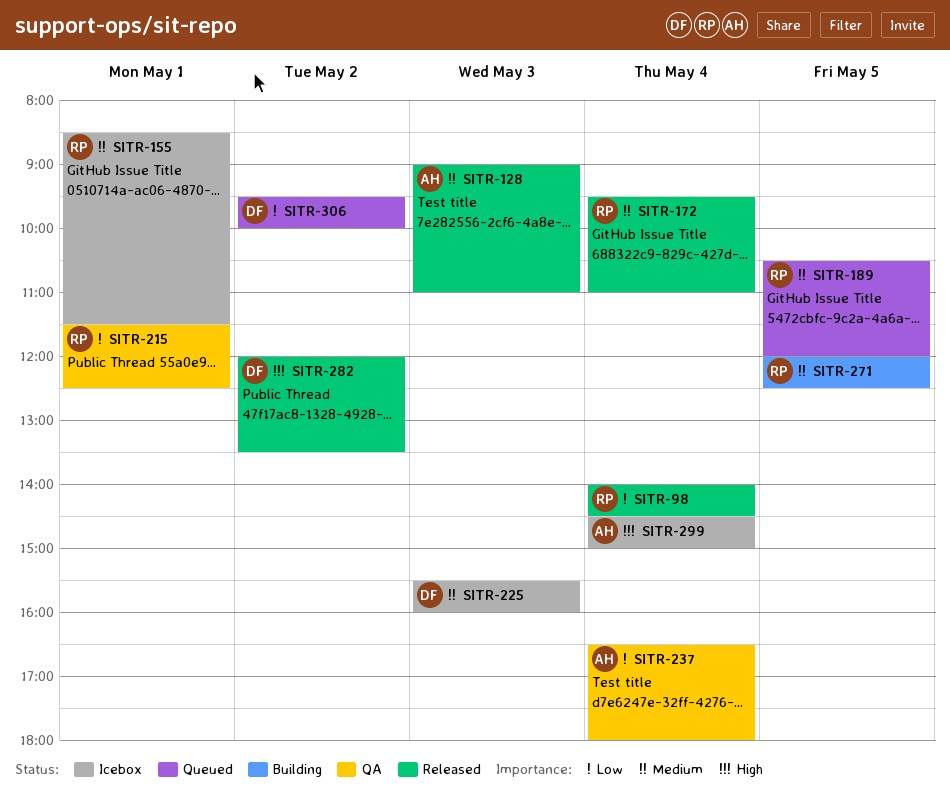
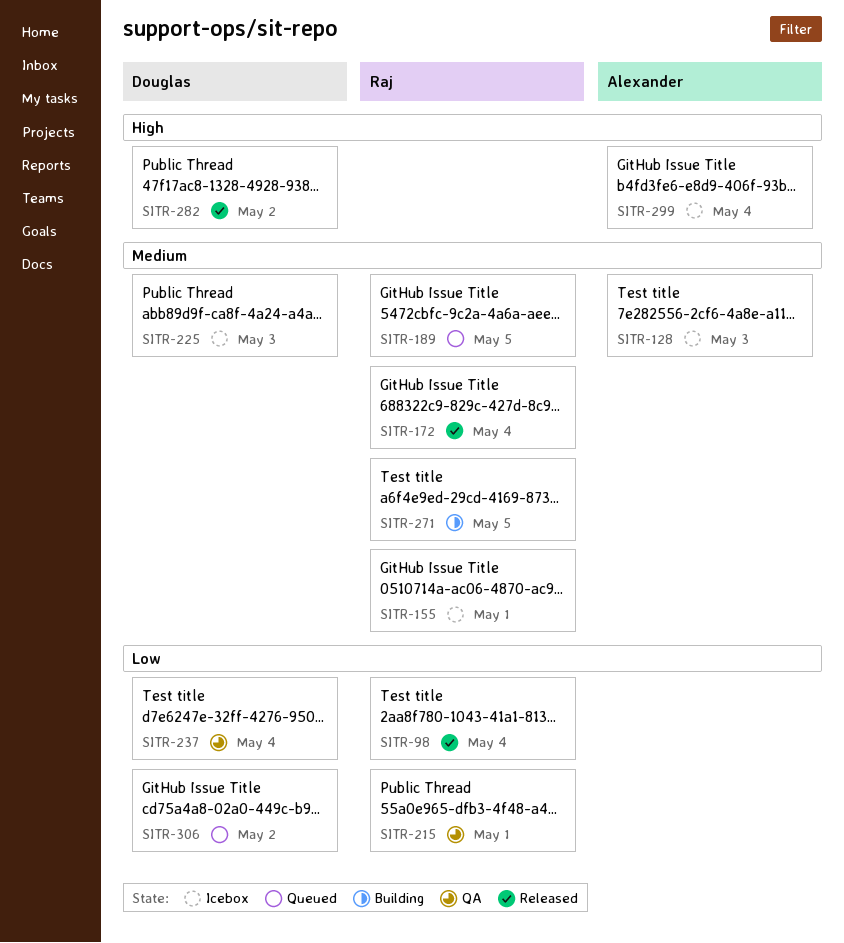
SITR-128, status: Released -> Icebox
SITR-237, owner: Alexander -> Douglas

